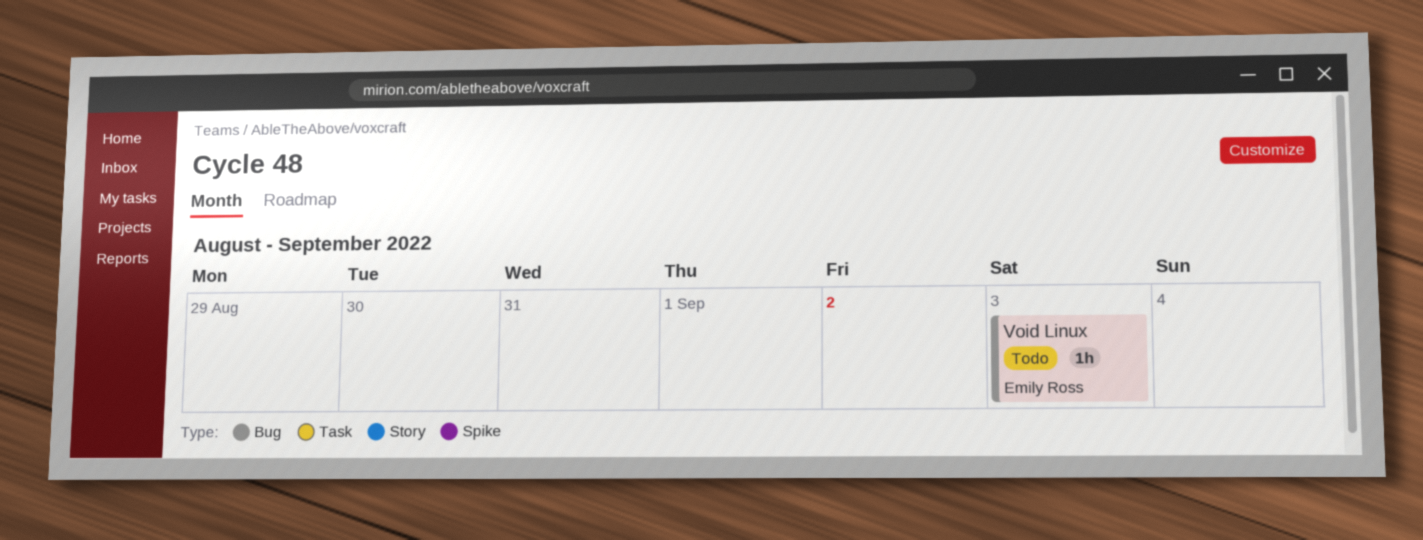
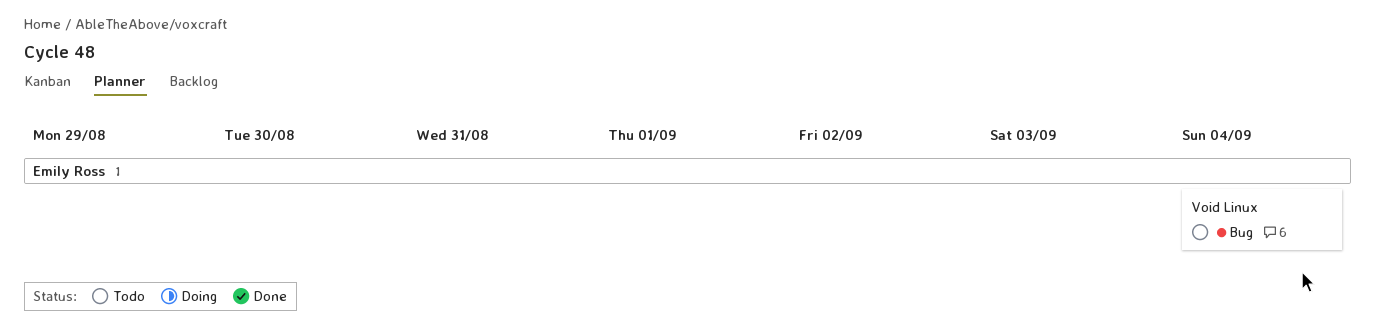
Void Linux, due: Sep 3 -> Sep 4

